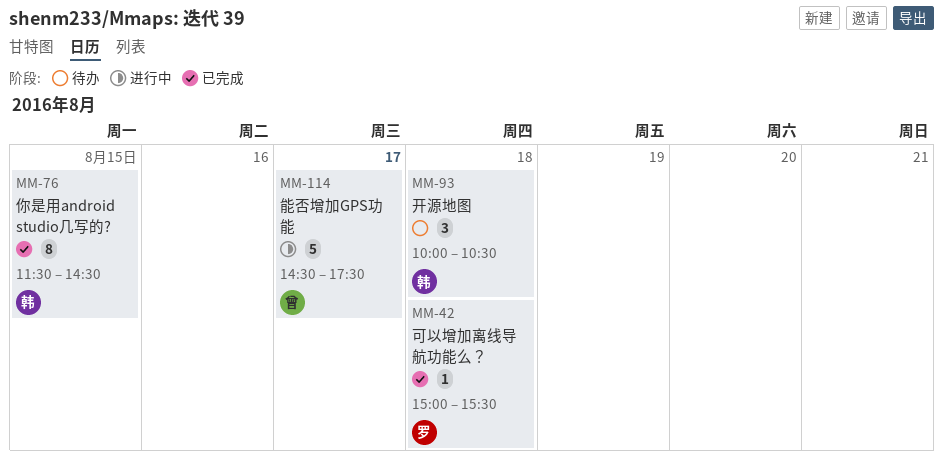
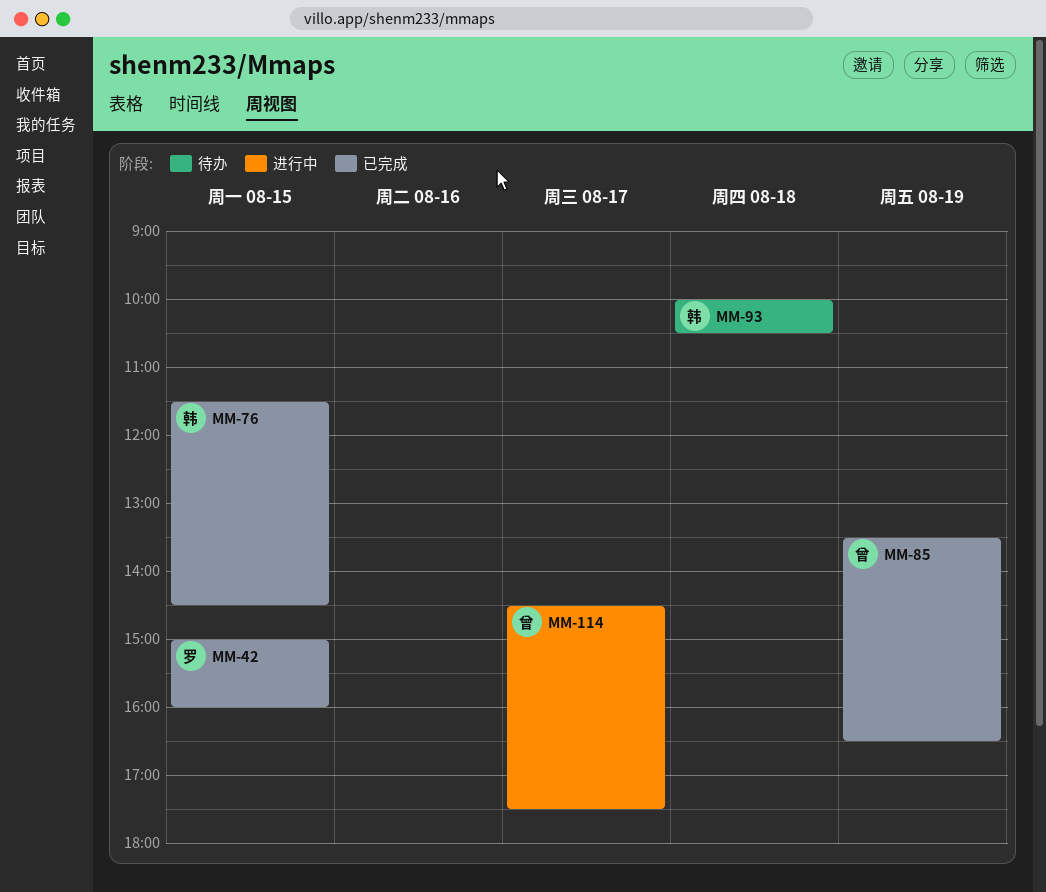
MM-42, day: Aug 18 -> Aug 15
MM-42, ends: 15:30 -> 16:00
MM-85: none -> present

